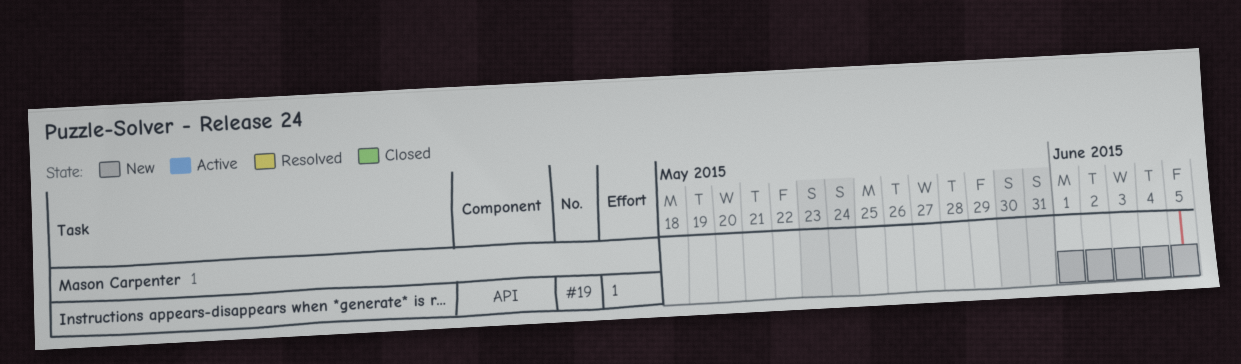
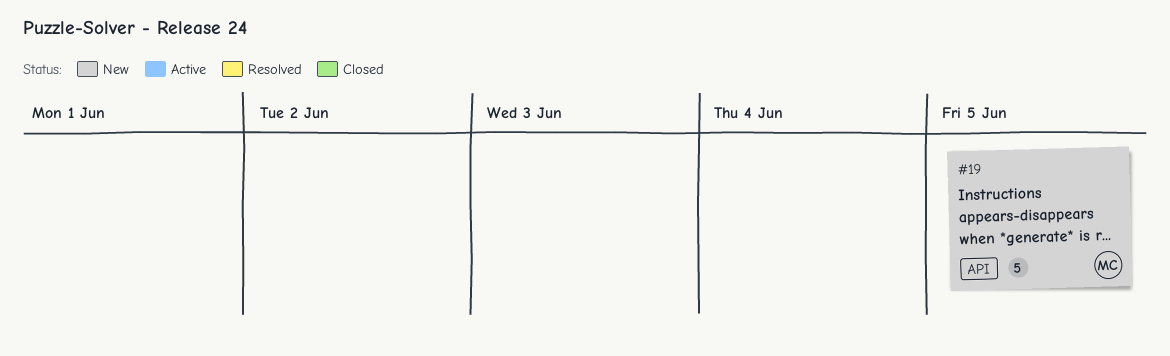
#19, estimate: 1 -> 5

